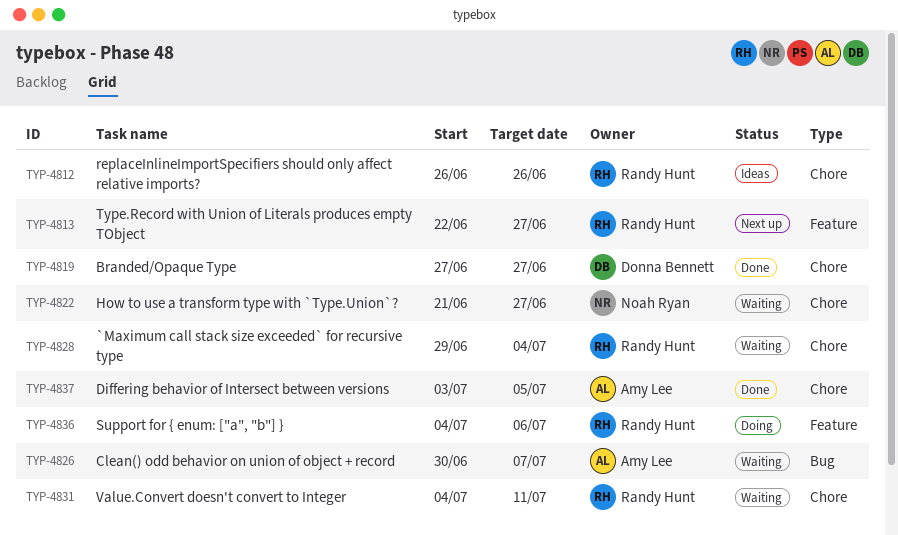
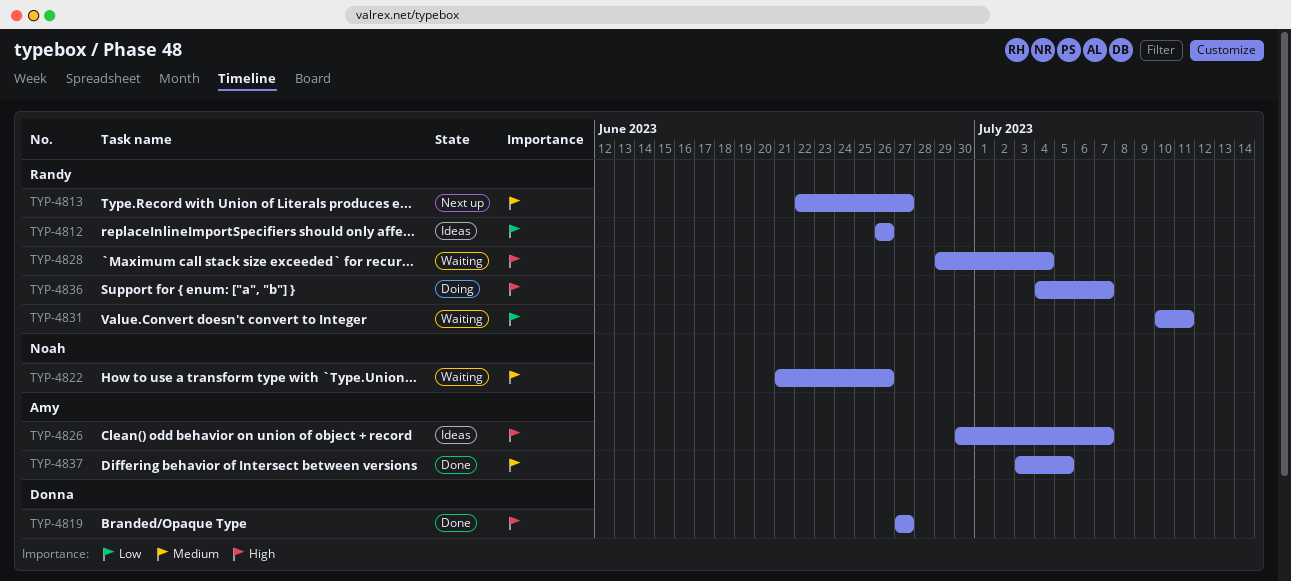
TYP-4822, due: Jun 27 -> Jun 26
TYP-4826, status: Waiting -> Ideas
TYP-4831, start: Jul 4 -> Jul 10
TYP-4836, due: Jul 6 -> Jul 7

